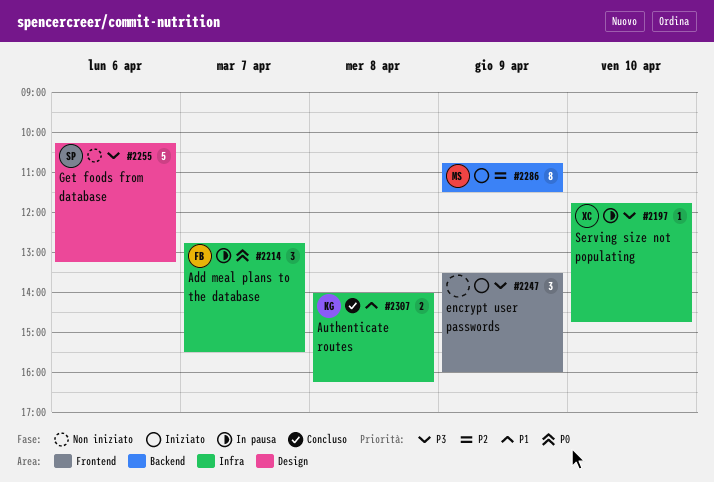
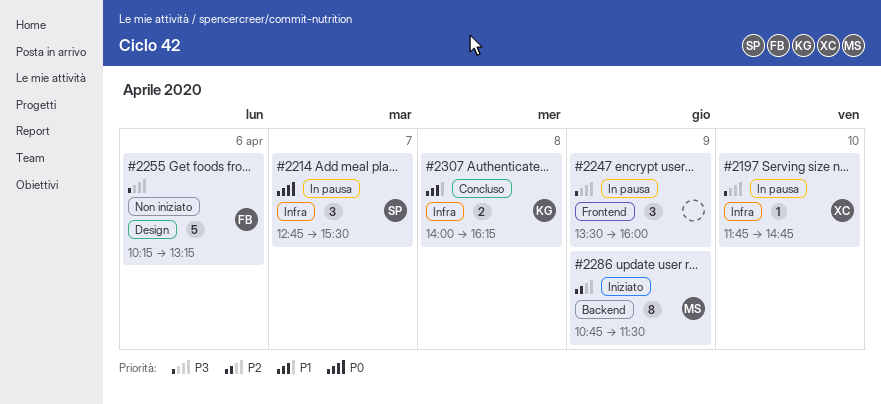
#2214, owner: FB -> SP
#2247, status: Iniziato -> In pausa
#2255, owner: SP -> FB

